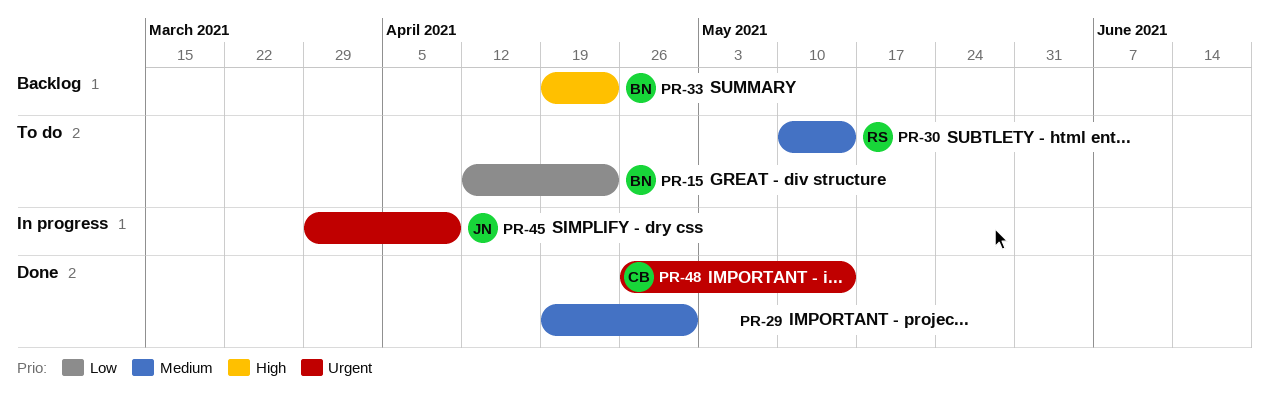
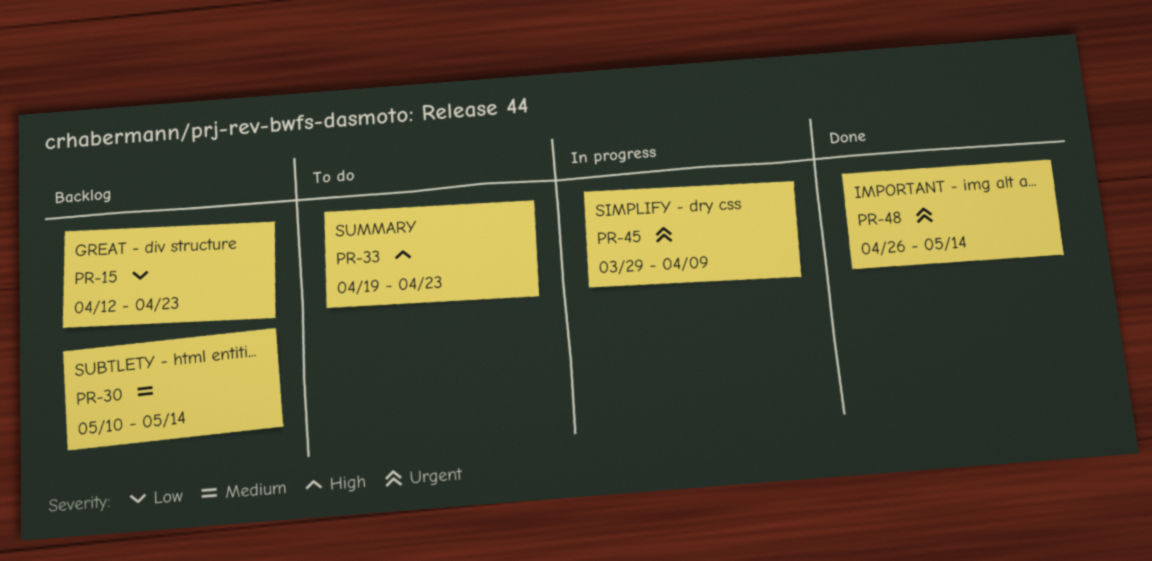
PR-15, status: To do -> Backlog
PR-29: present -> none
PR-30, status: To do -> Backlog
PR-33, status: Backlog -> To do

